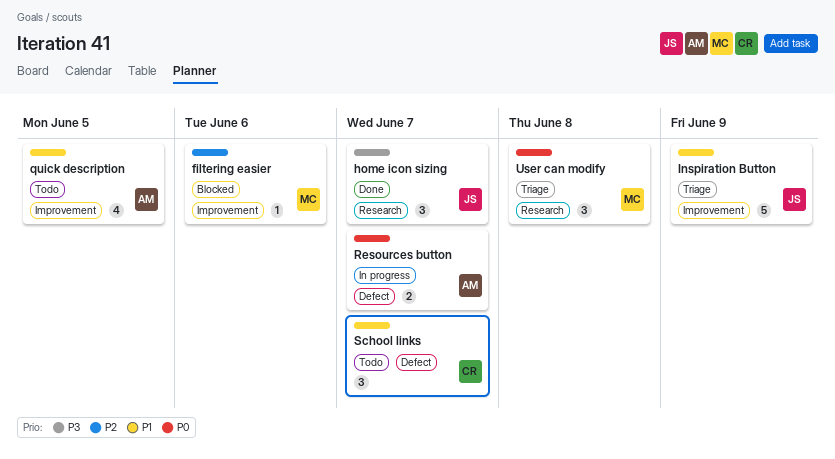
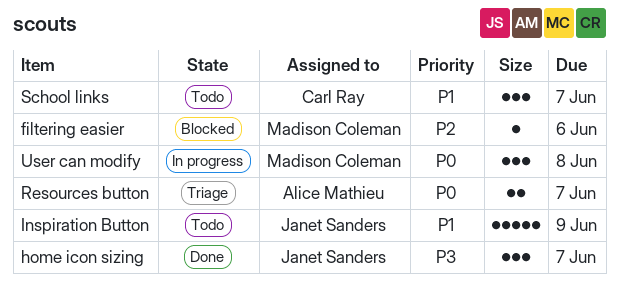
Inspiration Button, status: Triage -> Todo
quick description: present -> none
Resources button, status: In progress -> Triage
User can modify, status: Triage -> In progress

